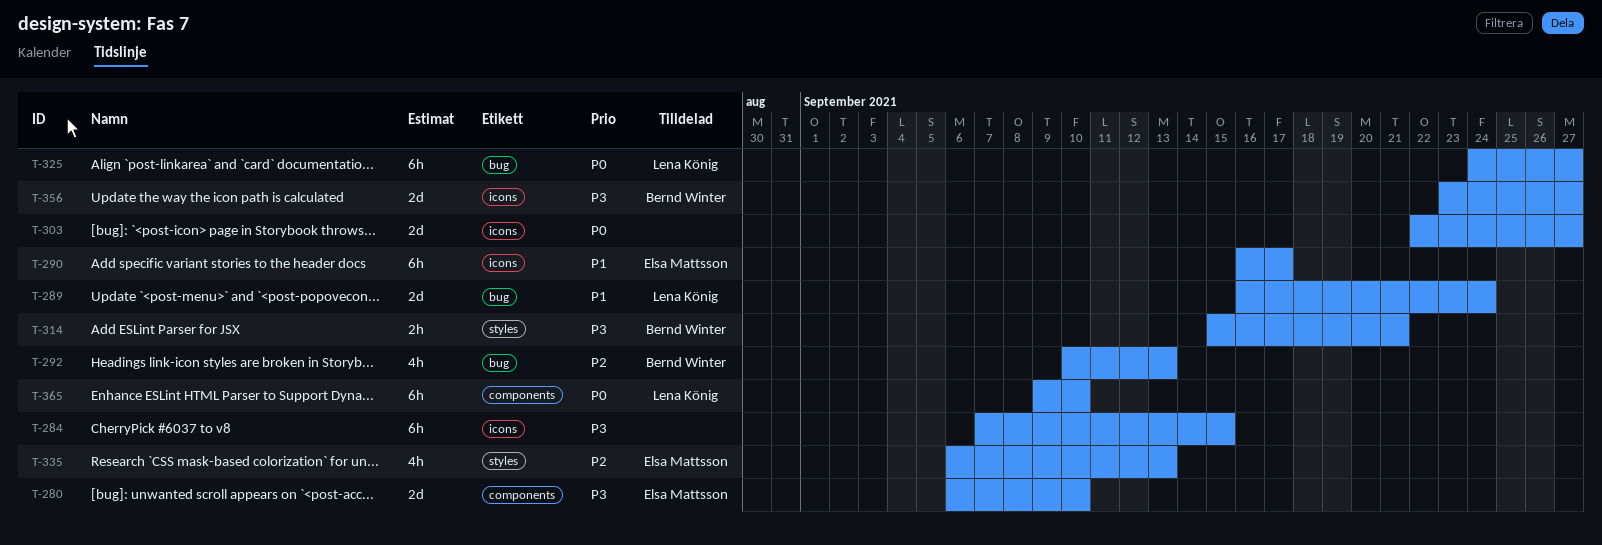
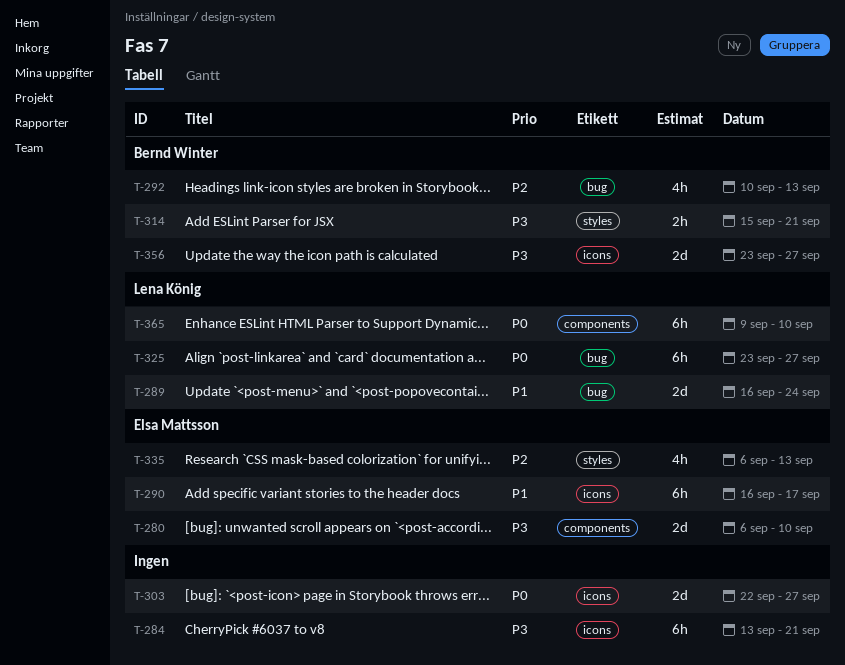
T-284, start: Sep 7 -> Sep 13
T-284, due: Sep 15 -> Sep 21
T-325, start: Sep 24 -> Sep 23

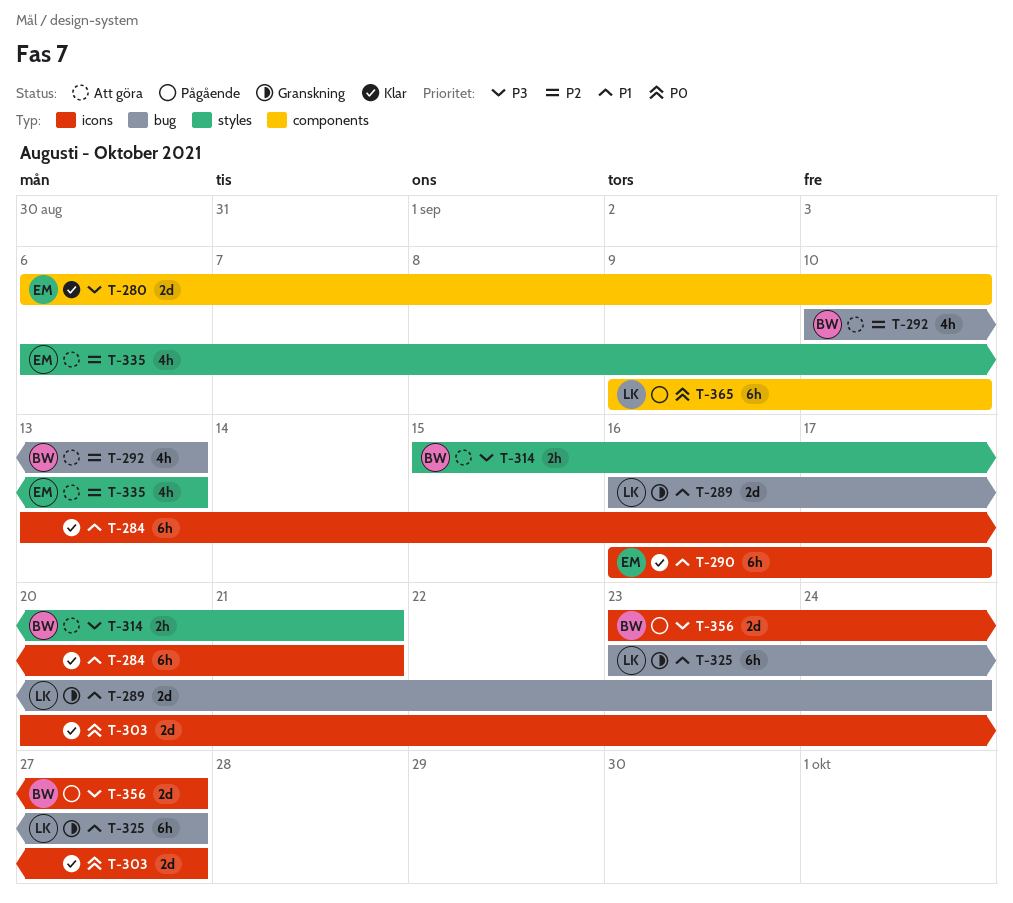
T-284, priority: P3 -> P1
T-303, start: Sep 22 -> Sep 20
T-325, priority: P0 -> P1

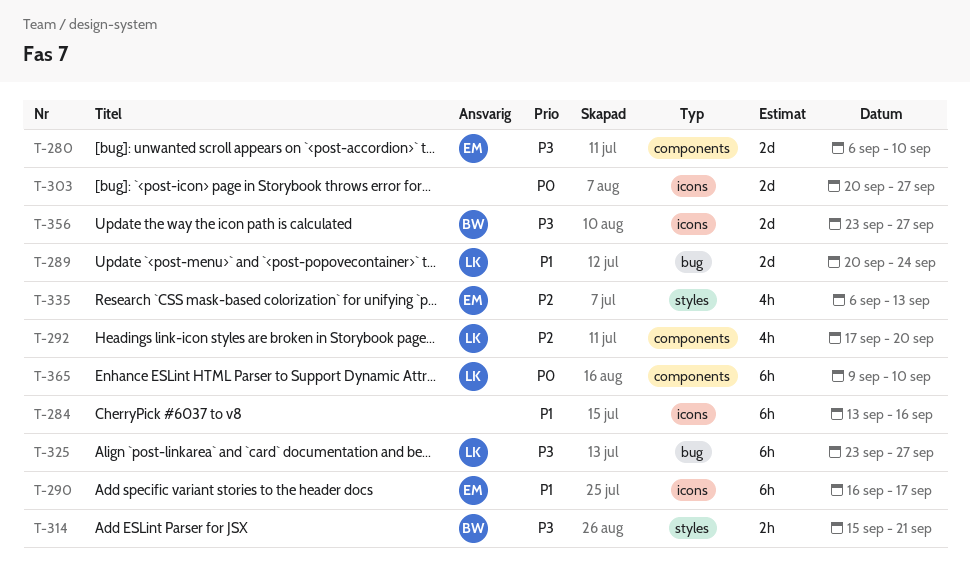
T-284, due: Sep 21 -> Sep 16
T-289, start: Sep 16 -> Sep 20
T-292, owner: BW -> LK
T-292, label: bug -> components
T-292, start: Sep 10 -> Sep 17
T-292, due: Sep 13 -> Sep 20
T-325, priority: P1 -> P3

